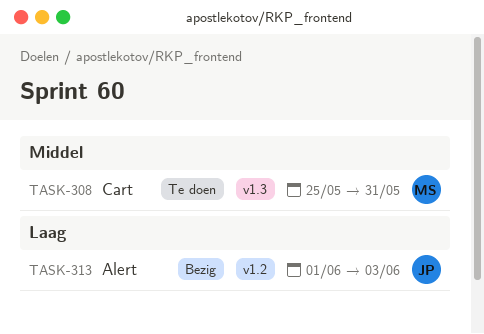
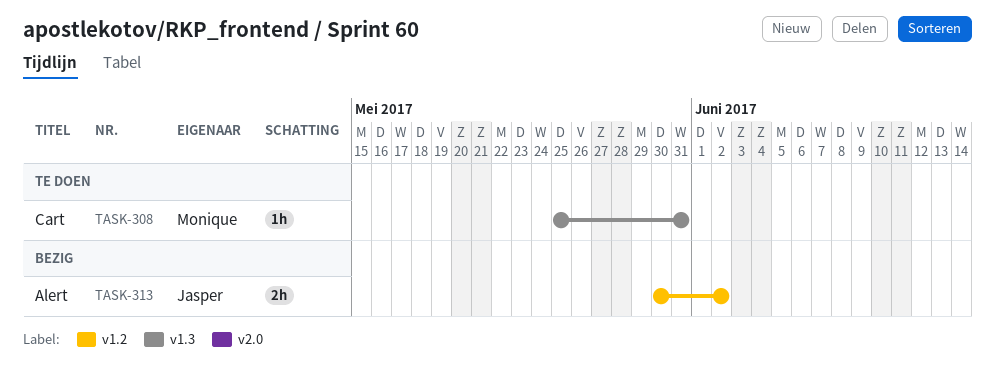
TASK-313, start: Jun 1 -> May 30
TASK-313, due: Jun 3 -> Jun 2

